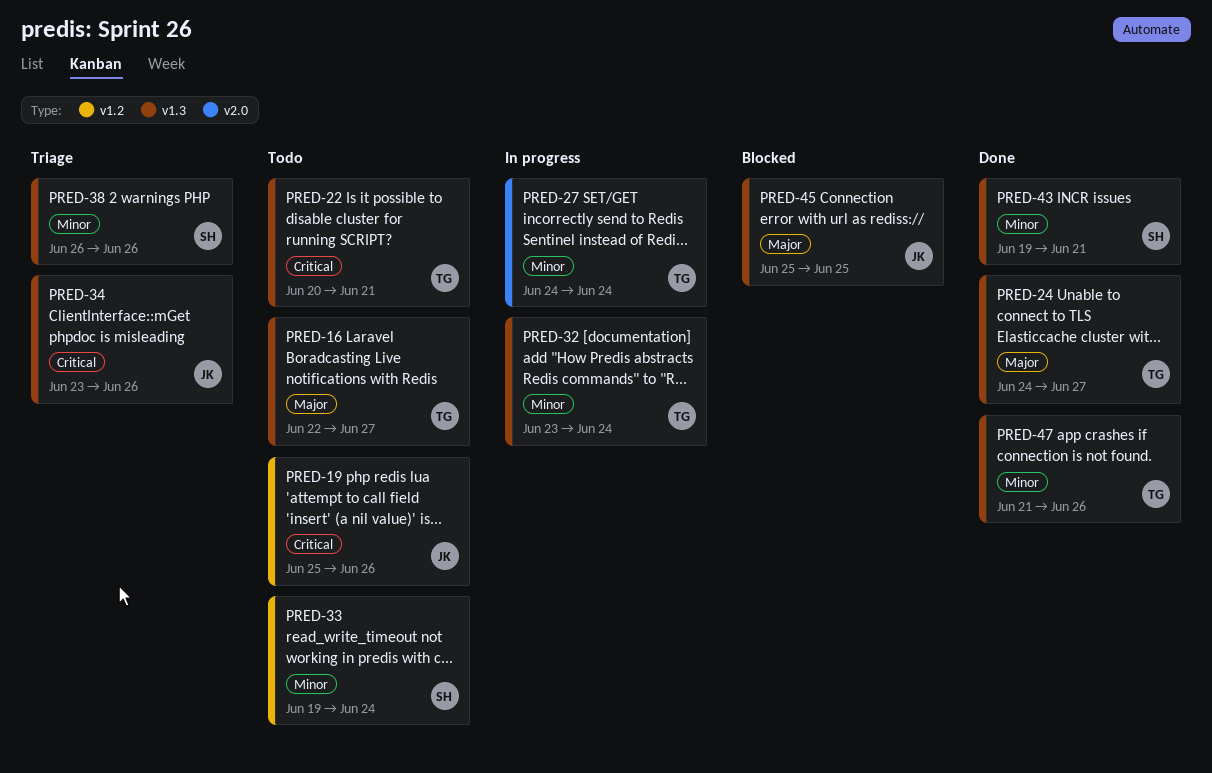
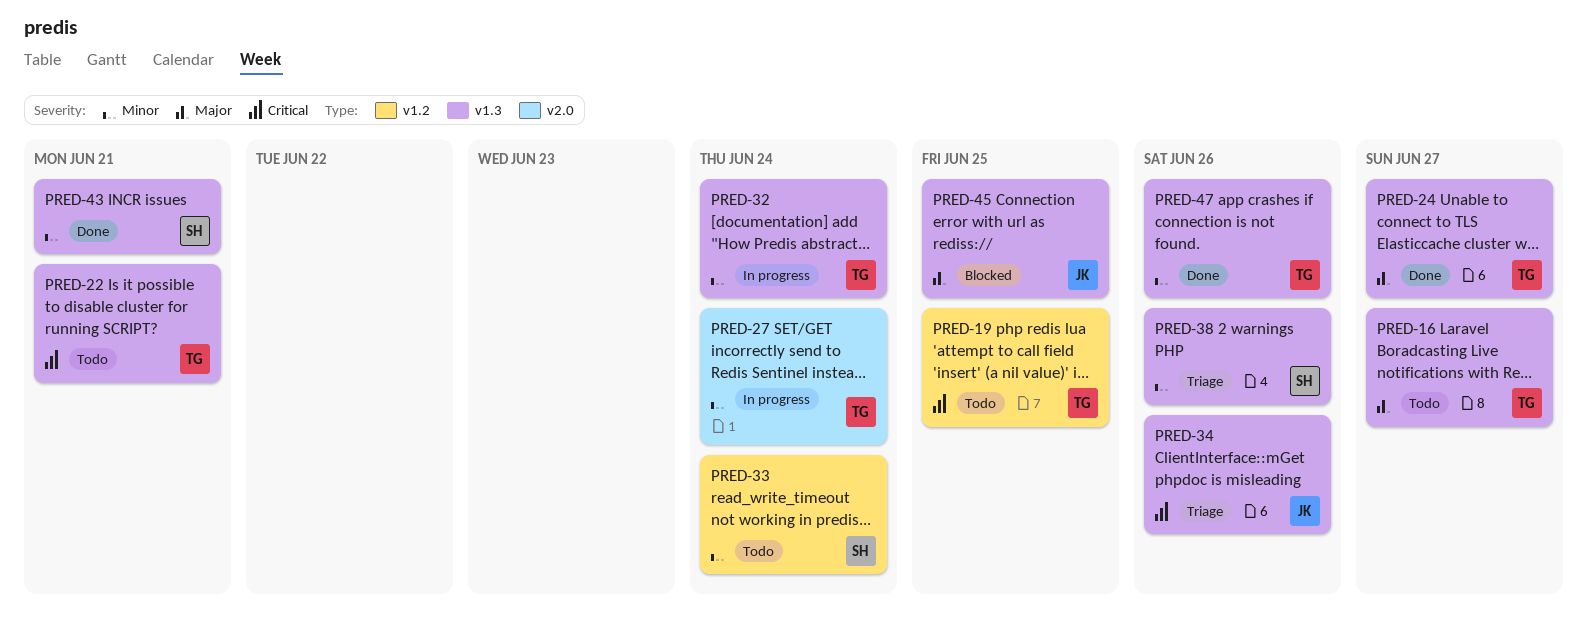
PRED-19, owner: JK -> TG
PRED-19, due: Jun 26 -> Jun 25

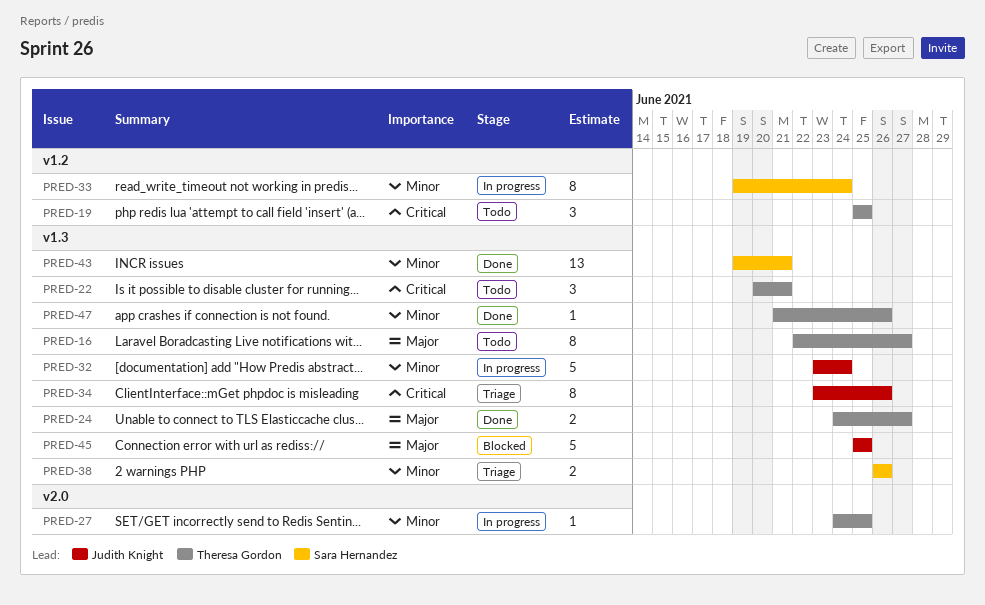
PRED-27, due: Jun 24 -> Jun 25
PRED-32, owner: Theresa Gordon -> Judith Knight
PRED-33, status: Todo -> In progress

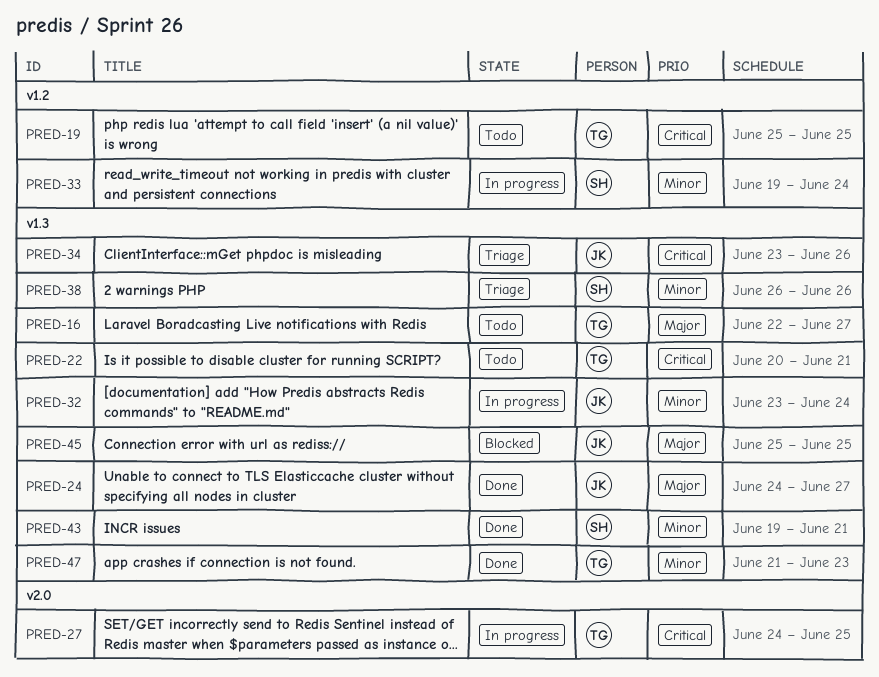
PRED-24, owner: Theresa Gordon -> Judith Knight
PRED-27, priority: Minor -> Critical
PRED-47, due: Jun 26 -> Jun 23

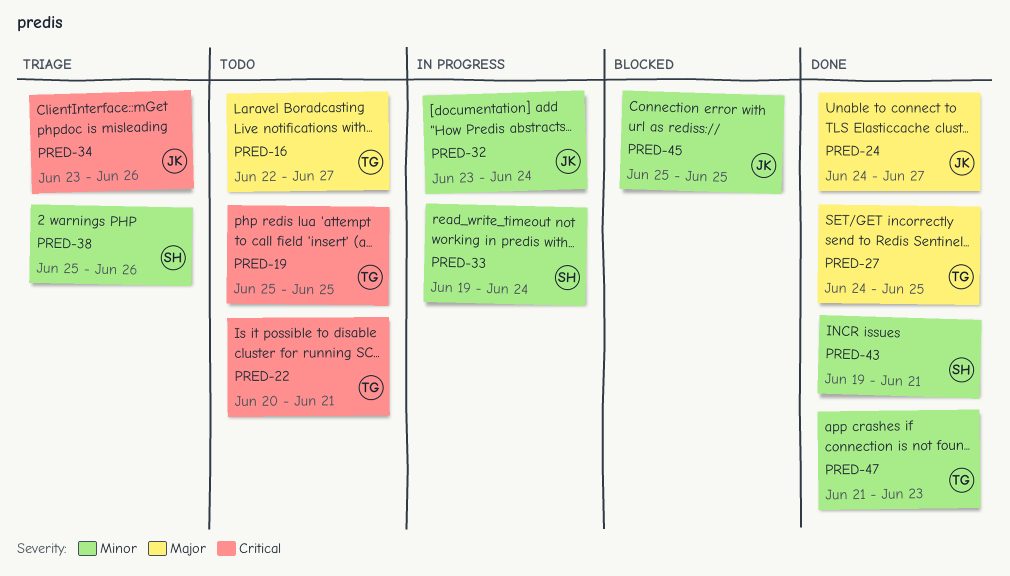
PRED-27, status: In progress -> Done
PRED-27, priority: Critical -> Major
PRED-38, start: Jun 26 -> Jun 25
PRED-45, priority: Major -> Minor

